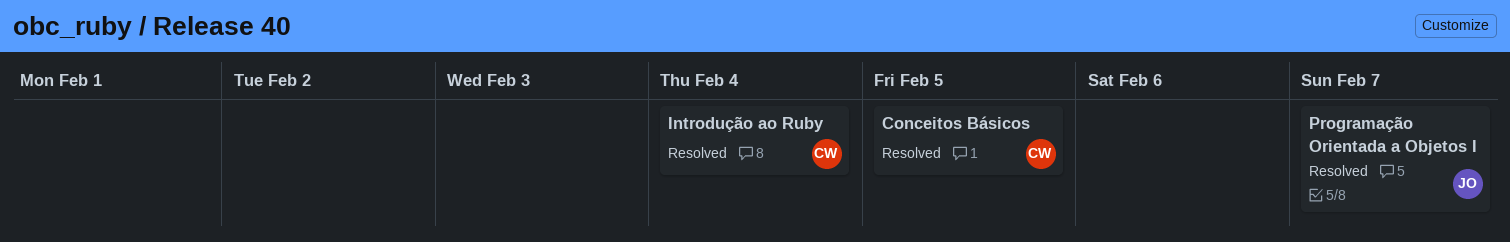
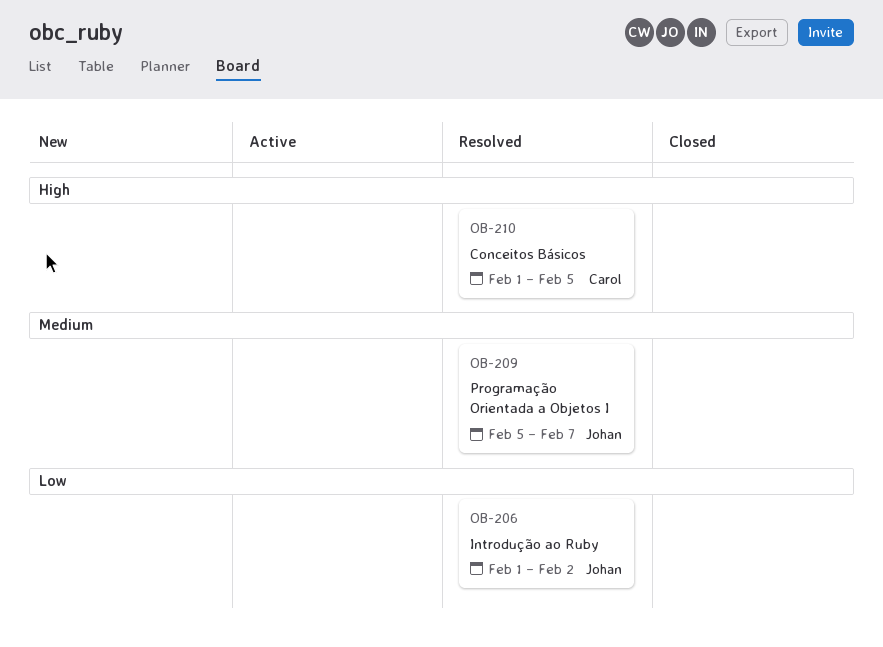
Introdução ao Ruby, owner: Carol -> Johan
Introdução ao Ruby, due: Feb 4 -> Feb 2

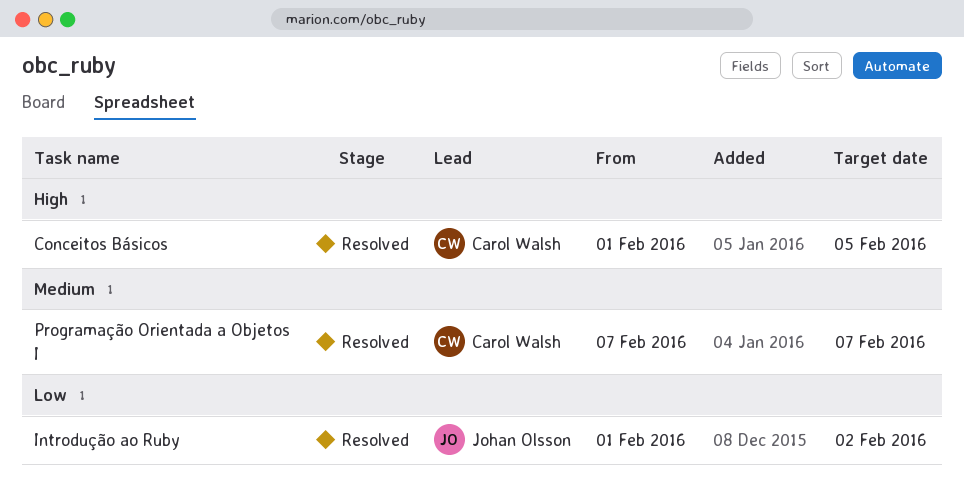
Programação Orientada a Objetos I, owner: Johan Olsson -> Carol Walsh
Programação Orientada a Objetos I, start: Feb 5 -> Feb 7

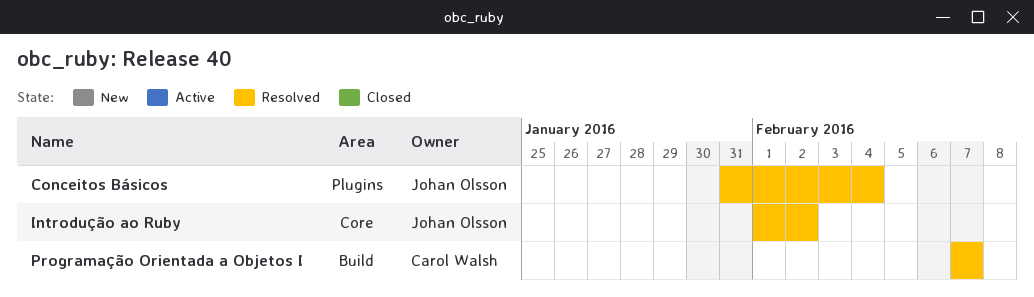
Conceitos Básicos, owner: Carol Walsh -> Johan Olsson
Conceitos Básicos, start: Feb 1 -> Jan 31
Conceitos Básicos, due: Feb 5 -> Feb 4

